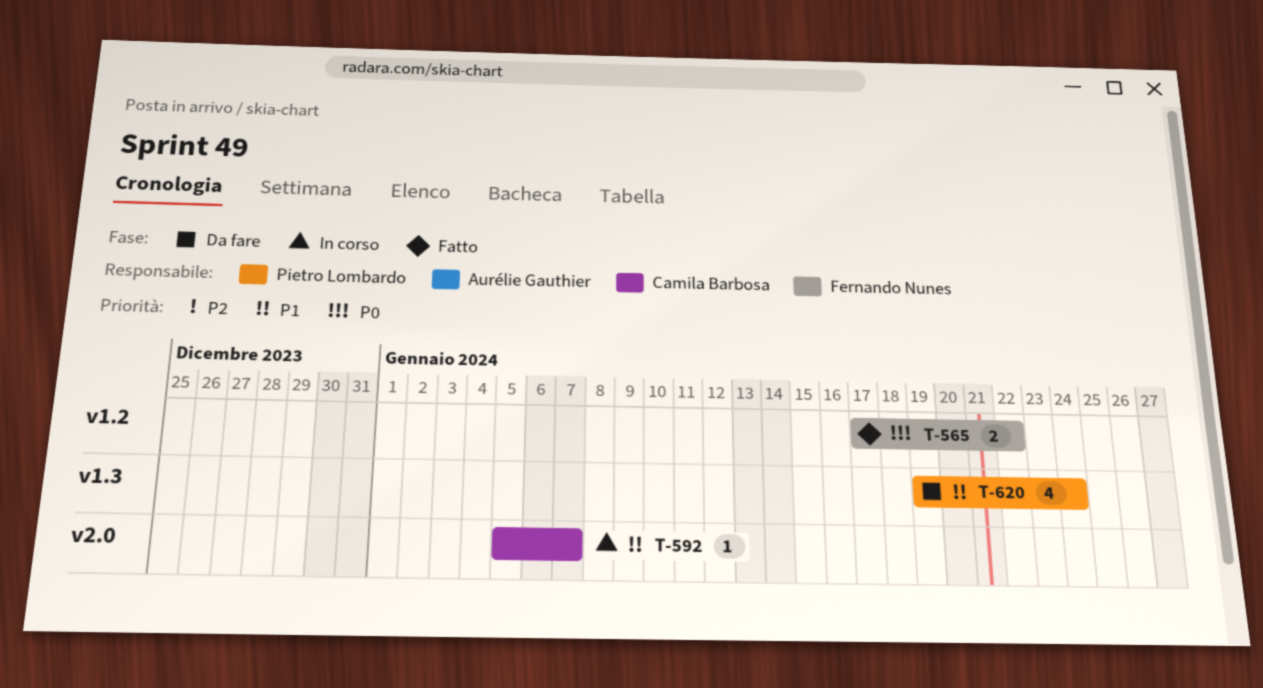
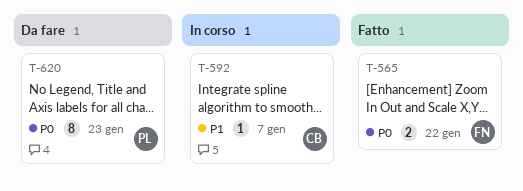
T-620, priority: P1 -> P0
T-620, estimate: 4 -> 8
T-620, due: Jan 24 -> Jan 23

